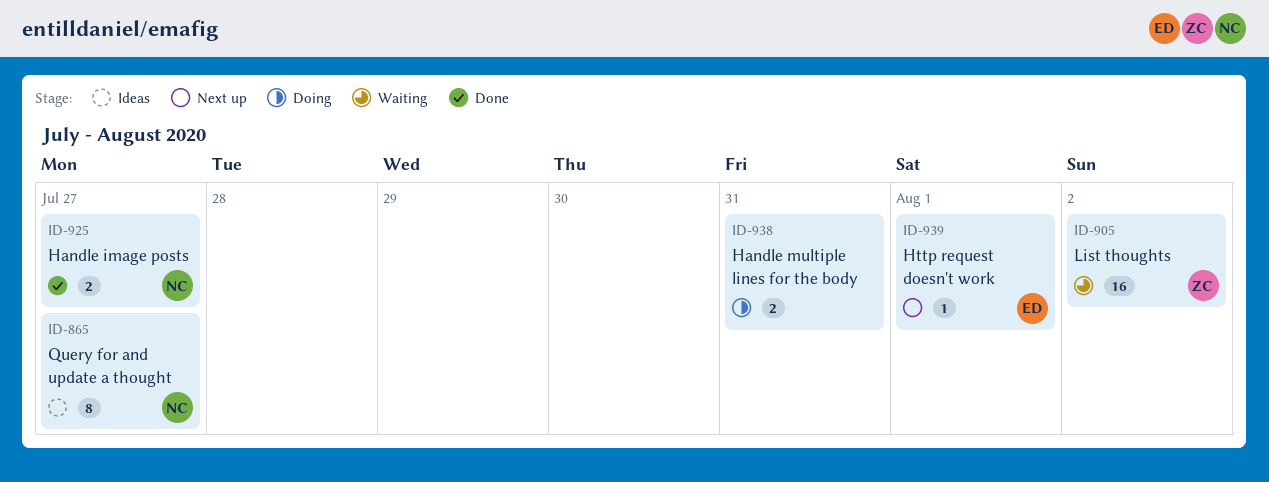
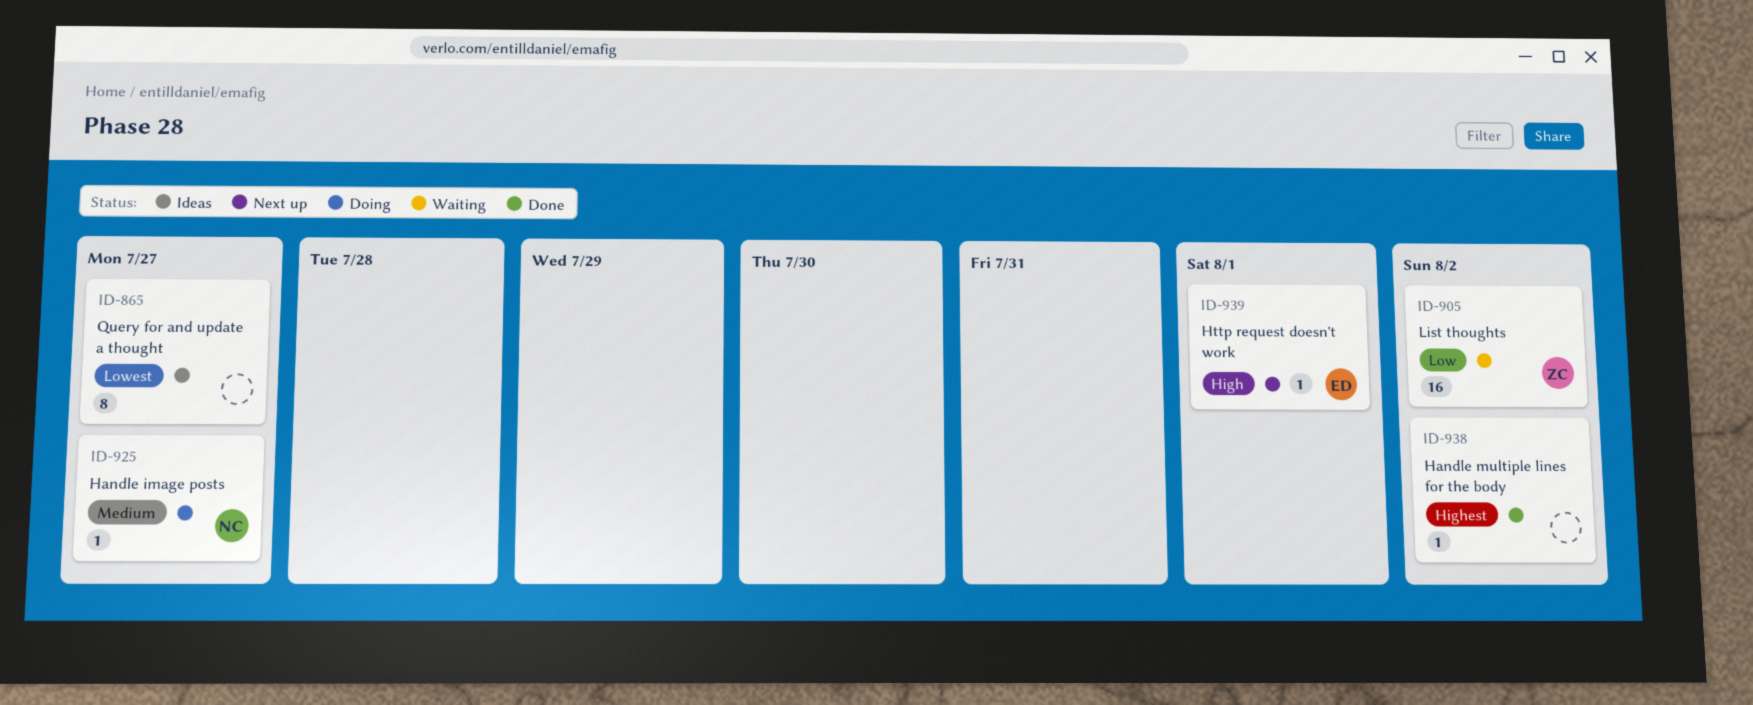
ID-865, owner: NC -> none
ID-925, status: Done -> Doing
ID-925, estimate: 2 -> 1
ID-938, status: Doing -> Done
ID-938, estimate: 2 -> 1
ID-938, due: Jul 31 -> Aug 2

